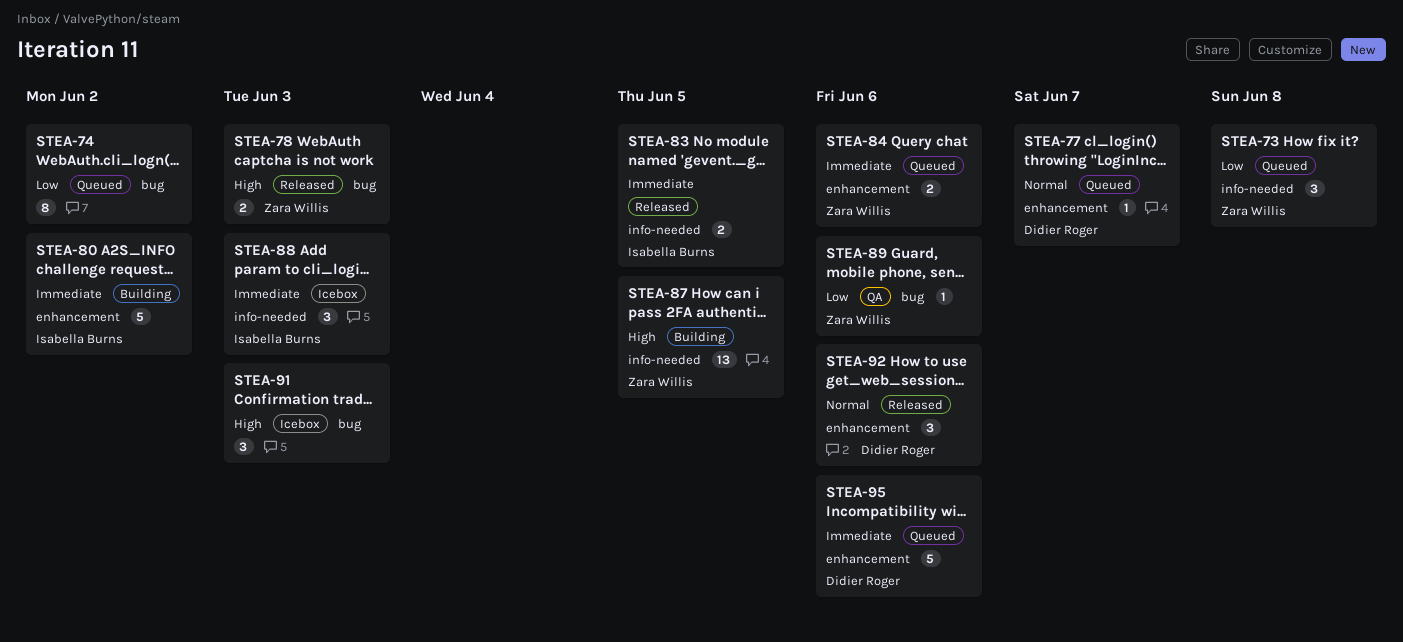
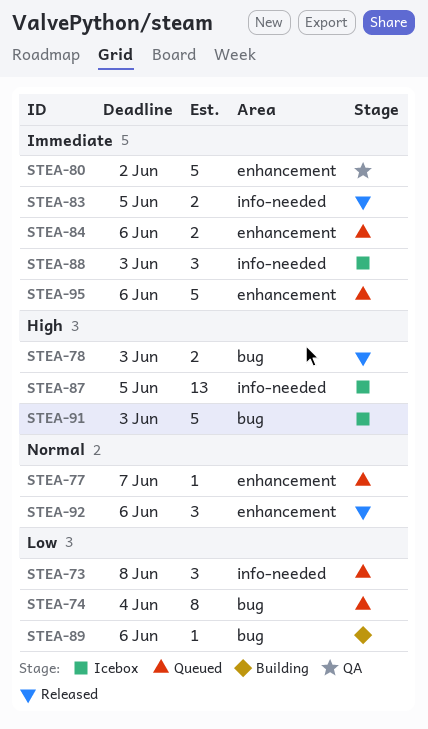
STEA-74, due: Jun 2 -> Jun 4
STEA-80, status: Building -> QA
STEA-87, status: Building -> Icebox
STEA-89, status: QA -> Building
STEA-91, estimate: 3 -> 5

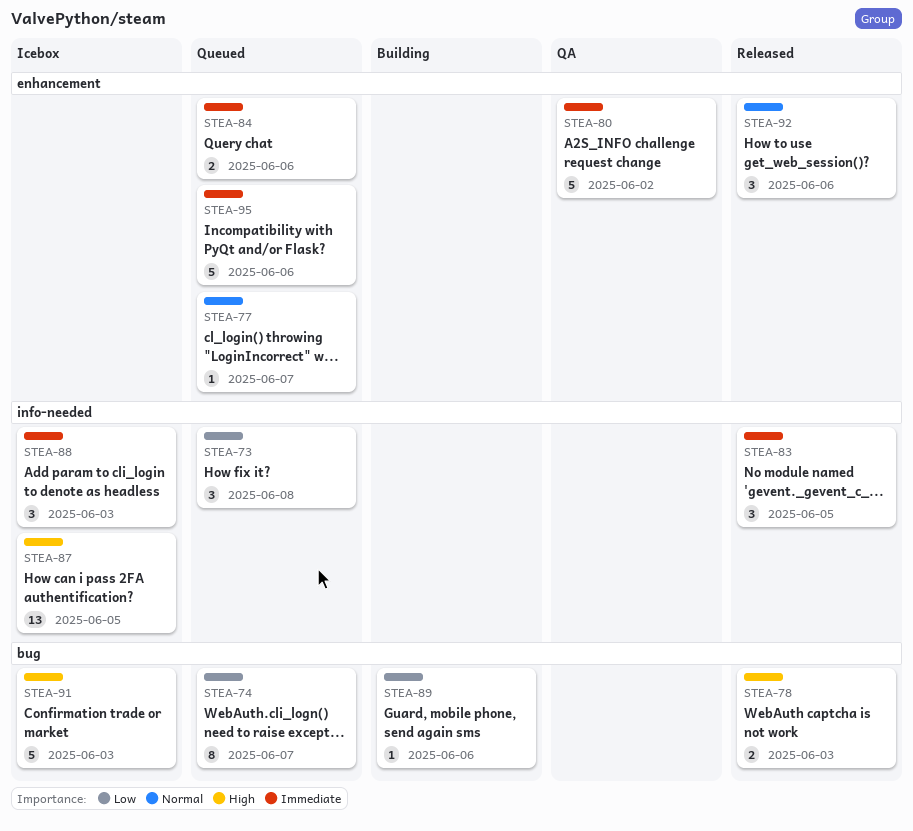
STEA-74, due: Jun 4 -> Jun 7
STEA-83, estimate: 2 -> 3

